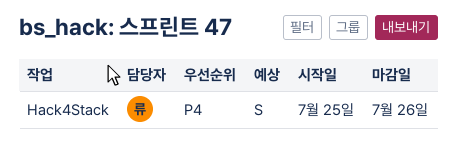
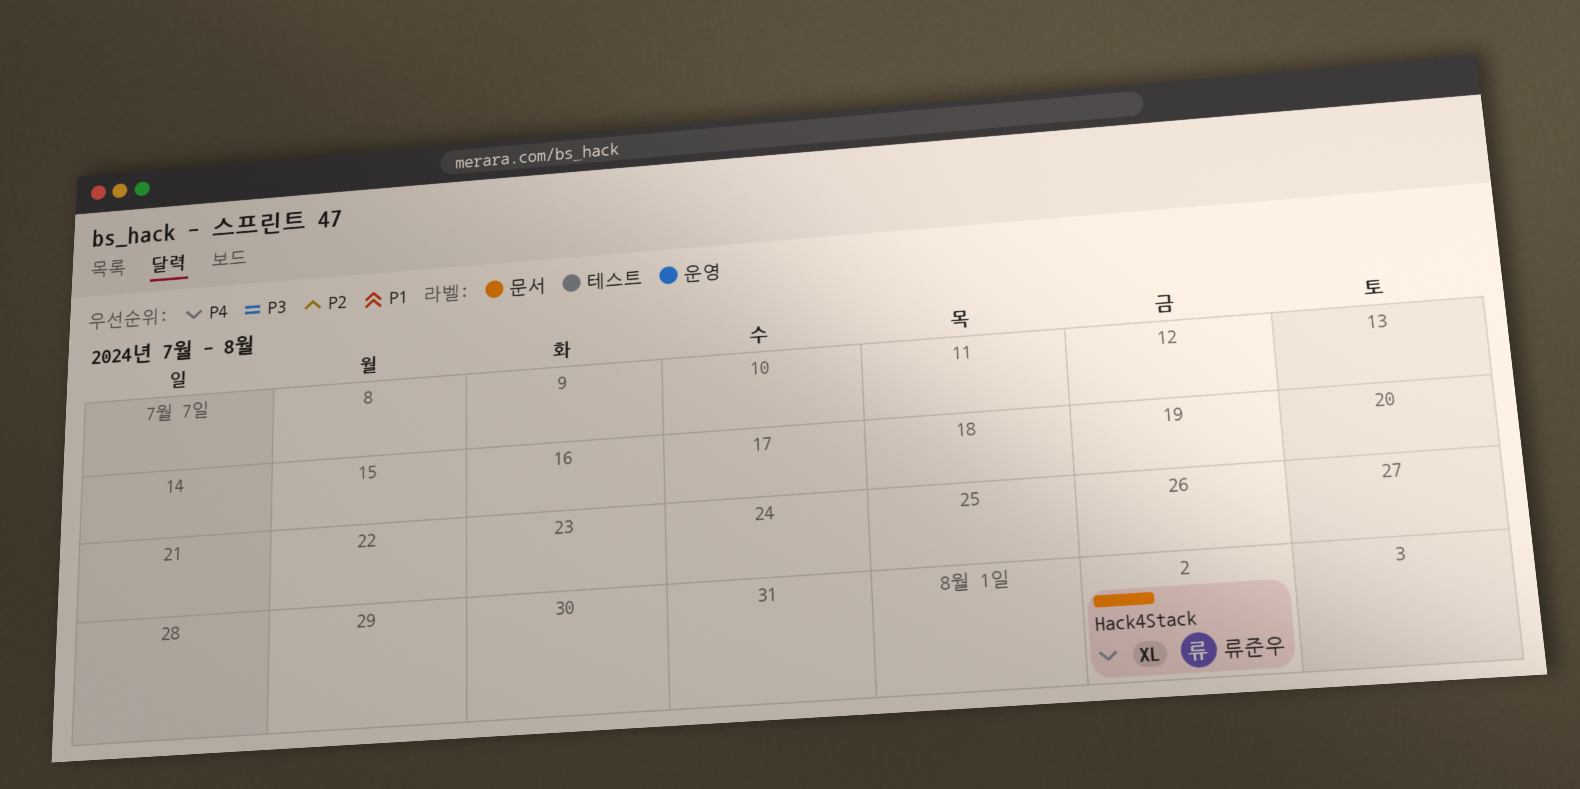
Hack4Stack, estimate: S -> XL
Hack4Stack, due: Jul 26 -> Aug 2

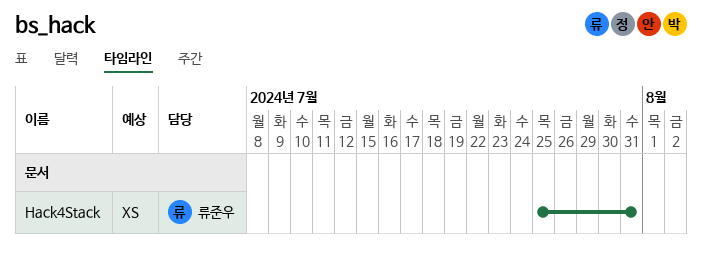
Hack4Stack, estimate: XL -> XS
Hack4Stack, due: Aug 2 -> Jul 31

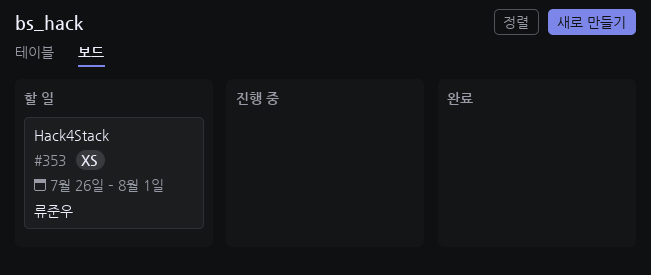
Hack4Stack, start: Jul 25 -> Jul 26
Hack4Stack, due: Jul 31 -> Aug 1

